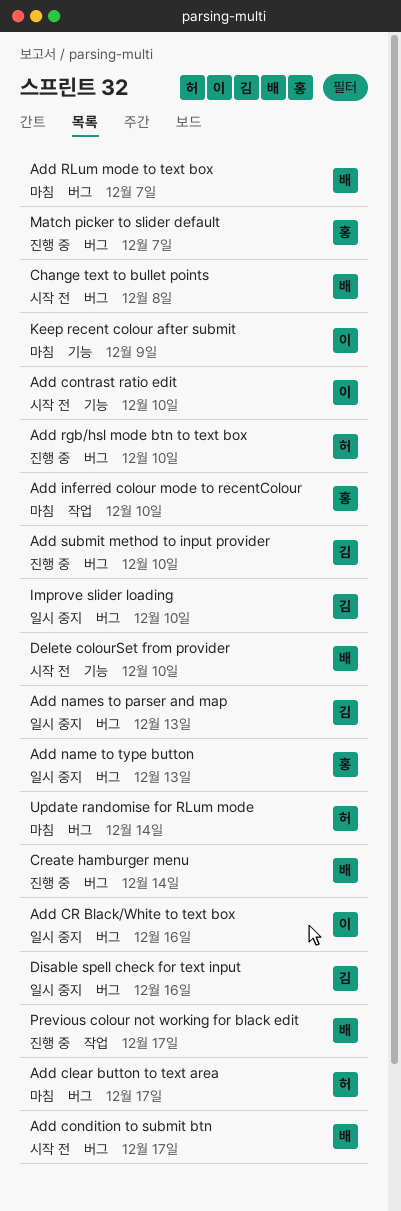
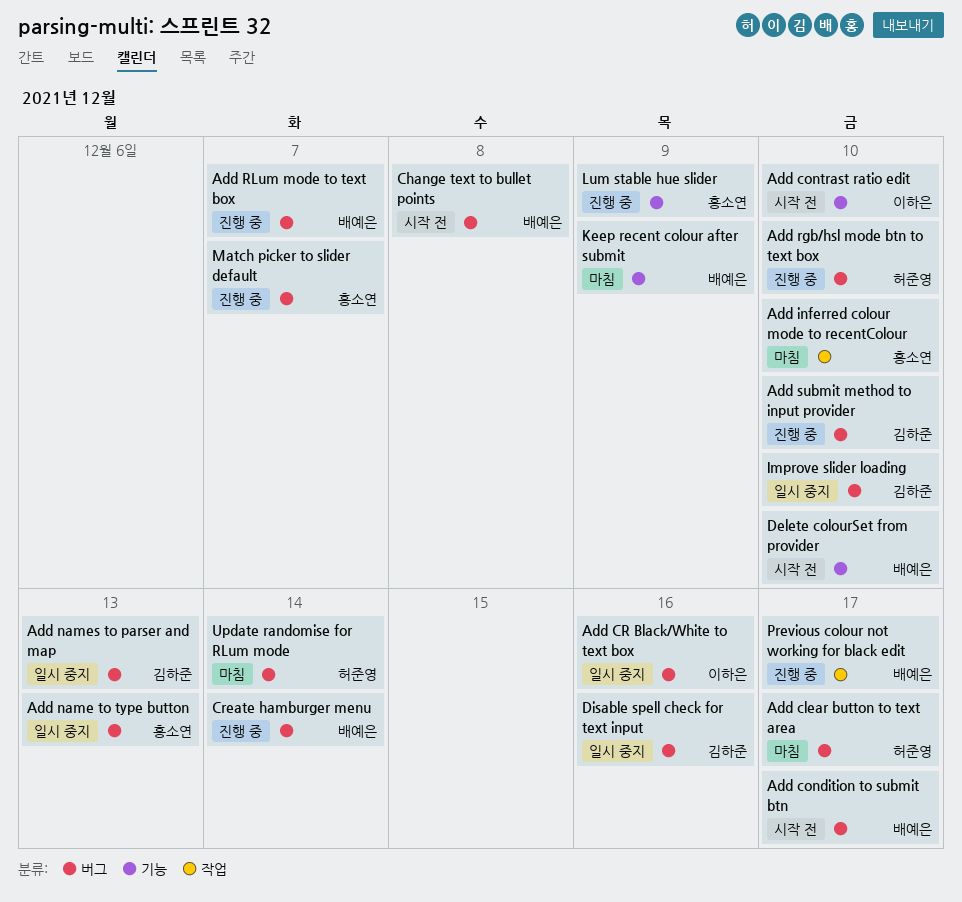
Add RLum mode to text box, status: 마침 -> 진행 중
Keep recent colour after submit, owner: 이하은 -> 배예은
Lum stable hue slider: none -> present

